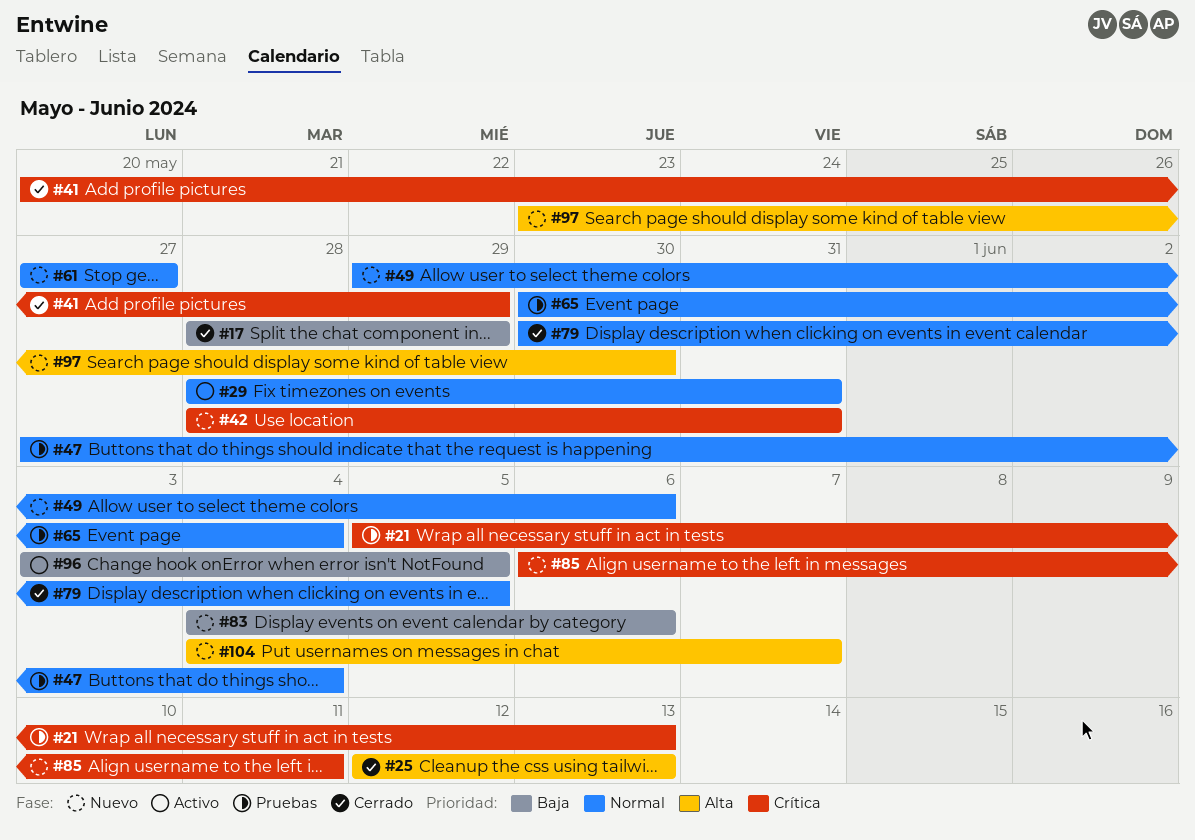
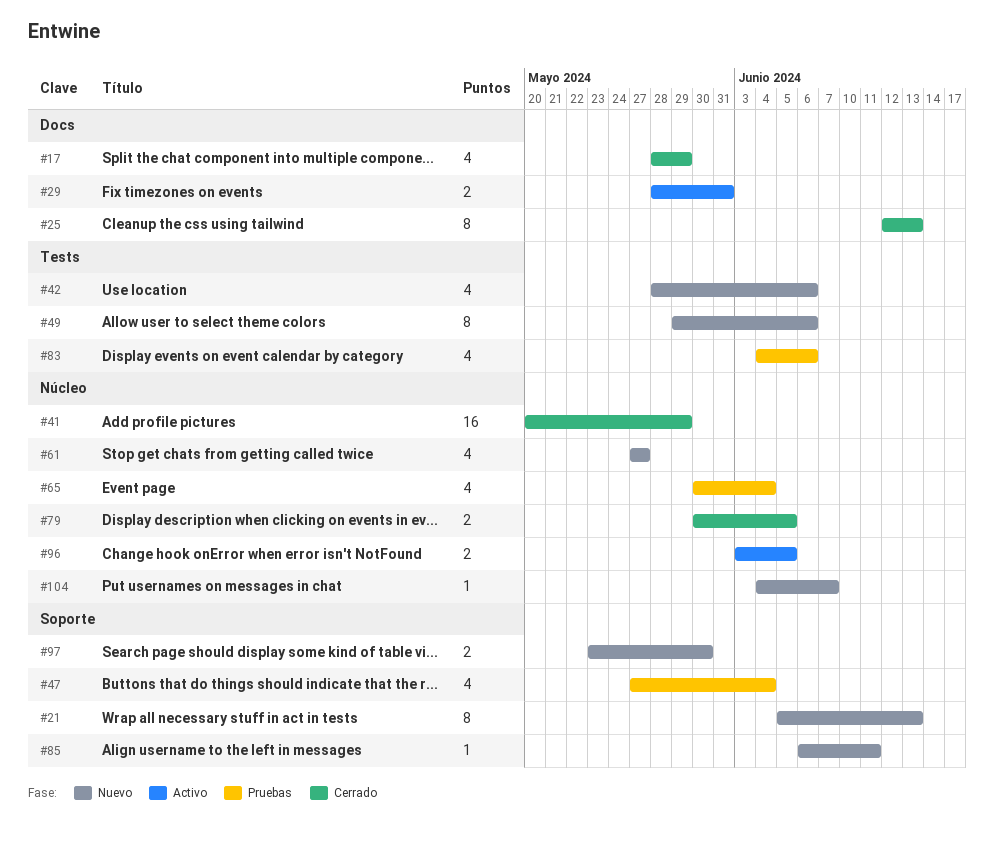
#21, status: Pruebas -> Nuevo
#42, due: May 31 -> Jun 6
#83, status: Nuevo -> Pruebas

